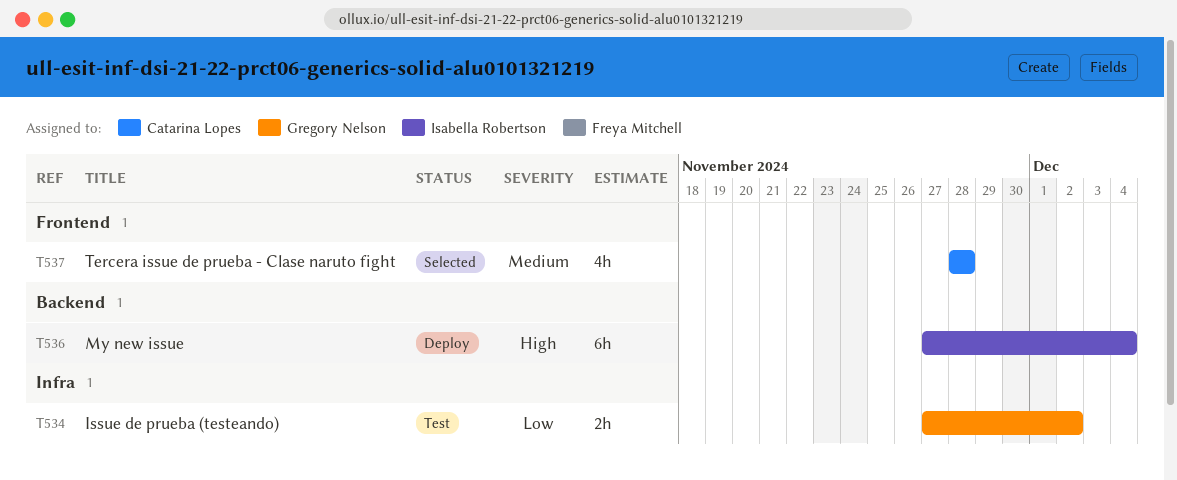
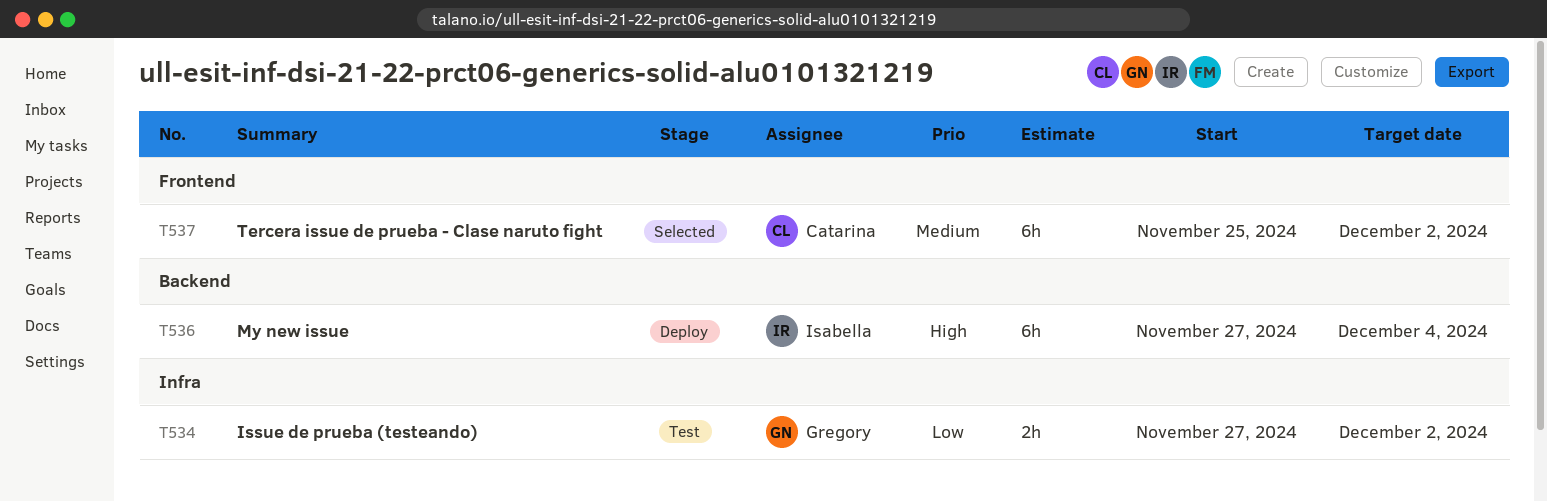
T537, estimate: 4h -> 6h
T537, start: Nov 28 -> Nov 25
T537, due: Nov 28 -> Dec 2

